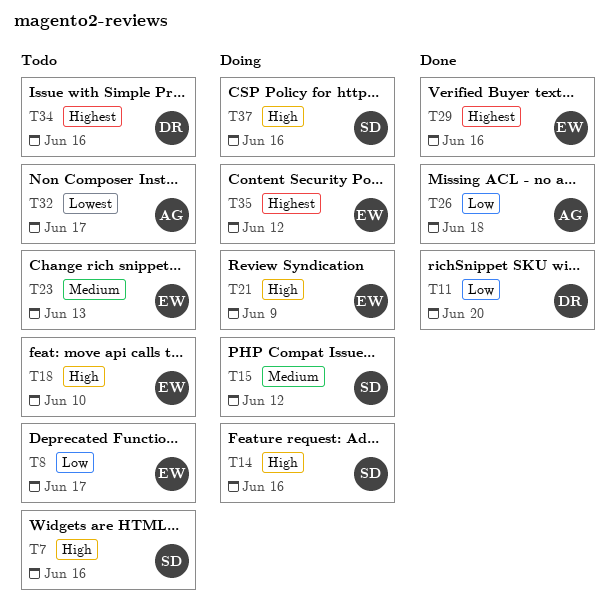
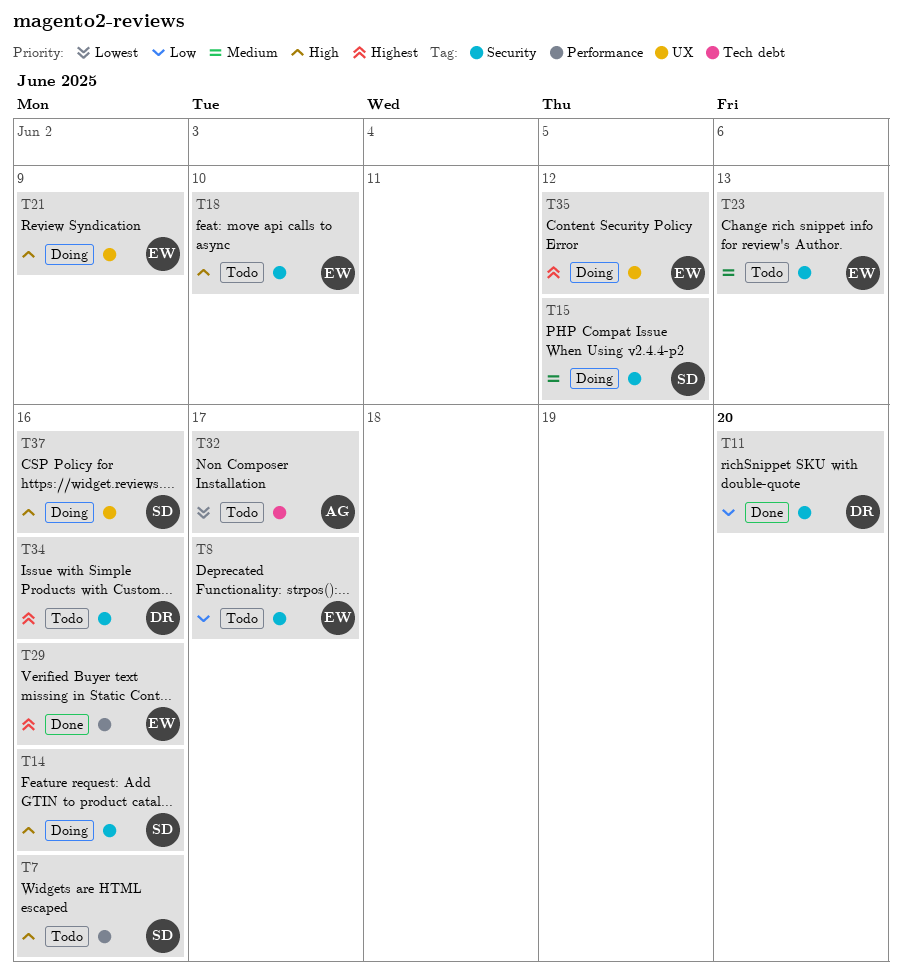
T26: present -> none

